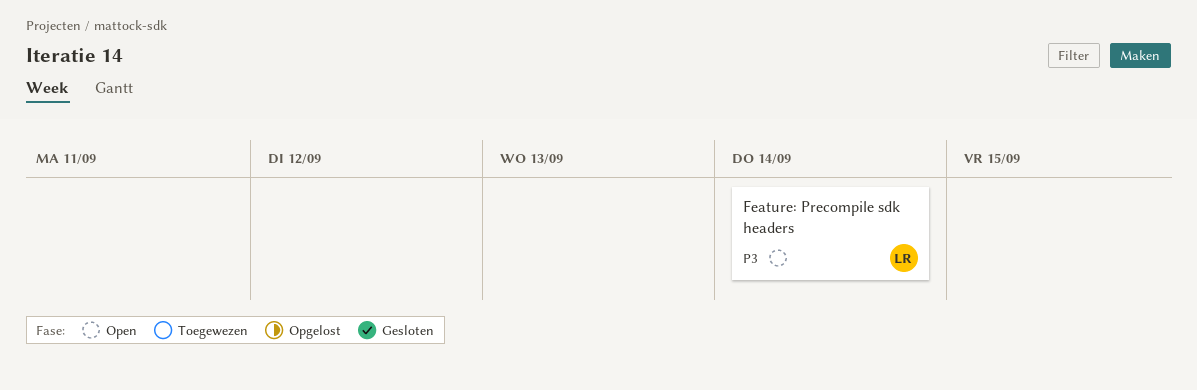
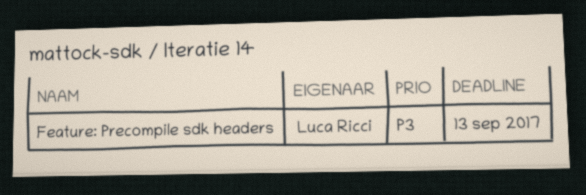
Feature: Precompile sdk headers, due: Sep 14 -> Sep 13

